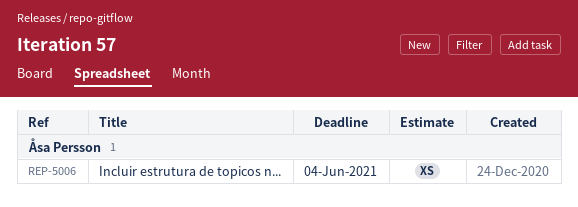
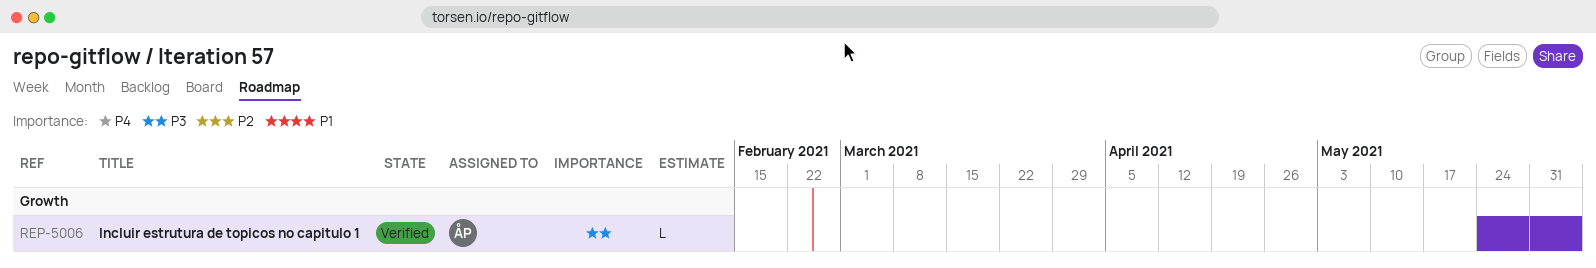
REP-5006, estimate: XS -> L

